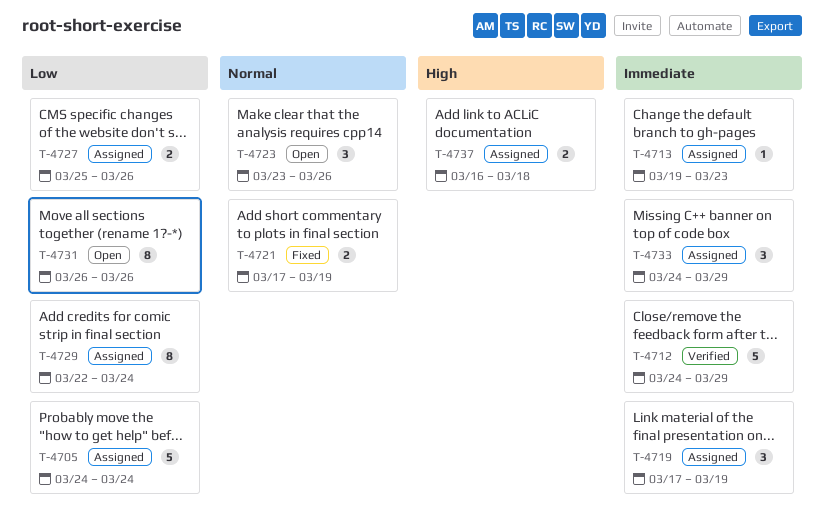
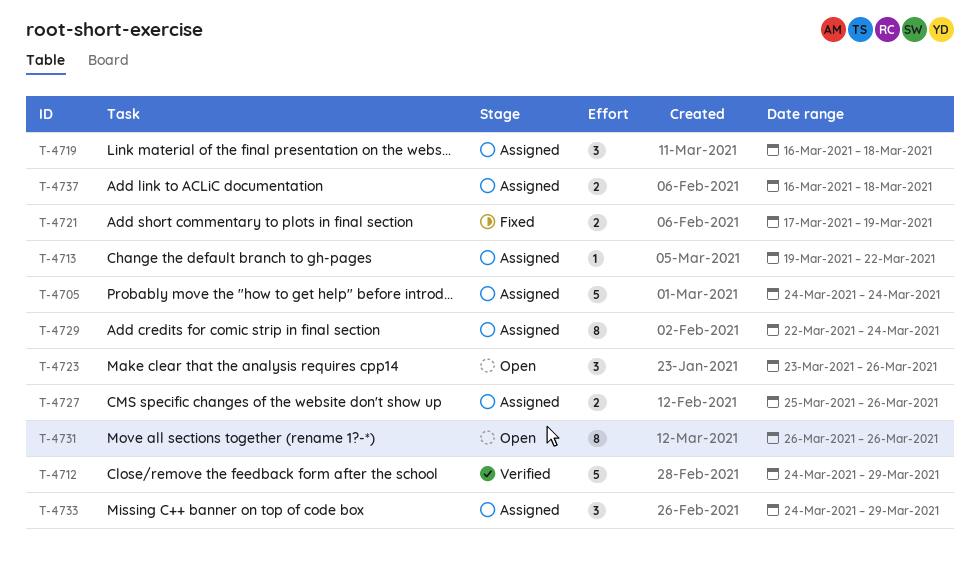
T-4713, due: Mar 23 -> Mar 22
T-4719, start: Mar 17 -> Mar 16
T-4719, due: Mar 19 -> Mar 18

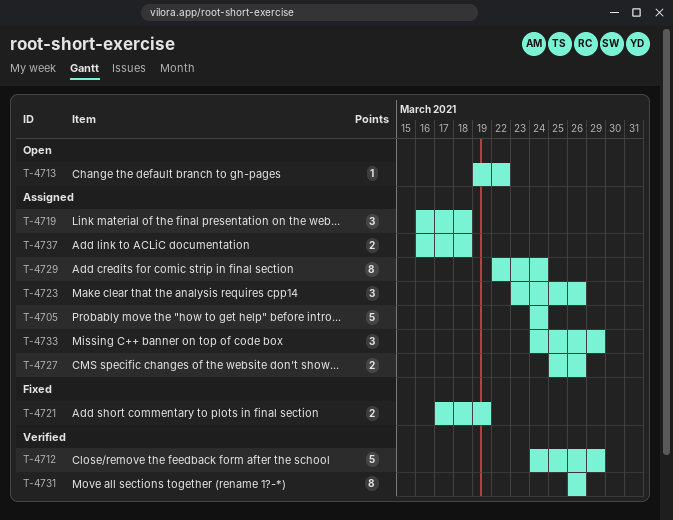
T-4713, status: Assigned -> Open
T-4723, status: Open -> Assigned
T-4731, status: Open -> Verified

